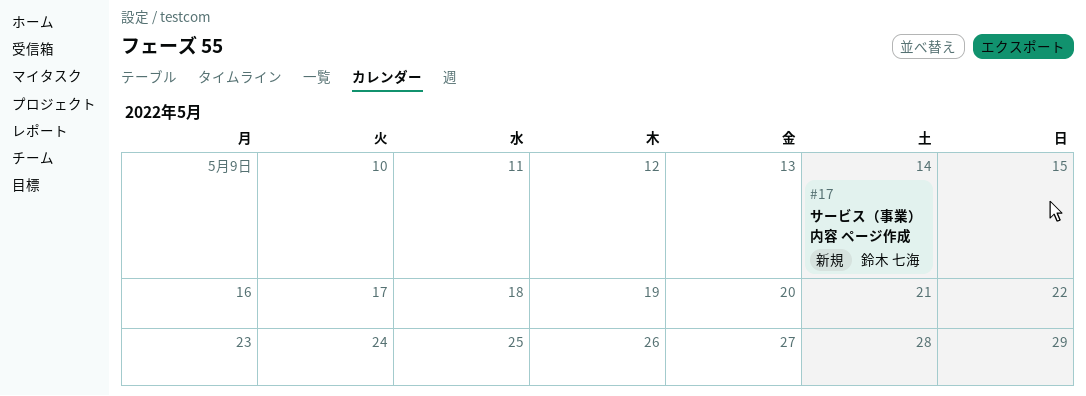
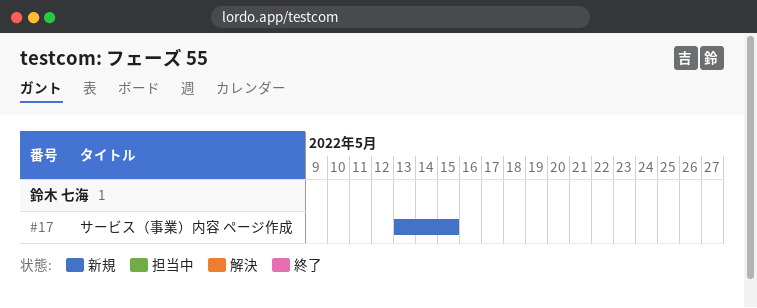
#17, due: May 14 -> May 15

